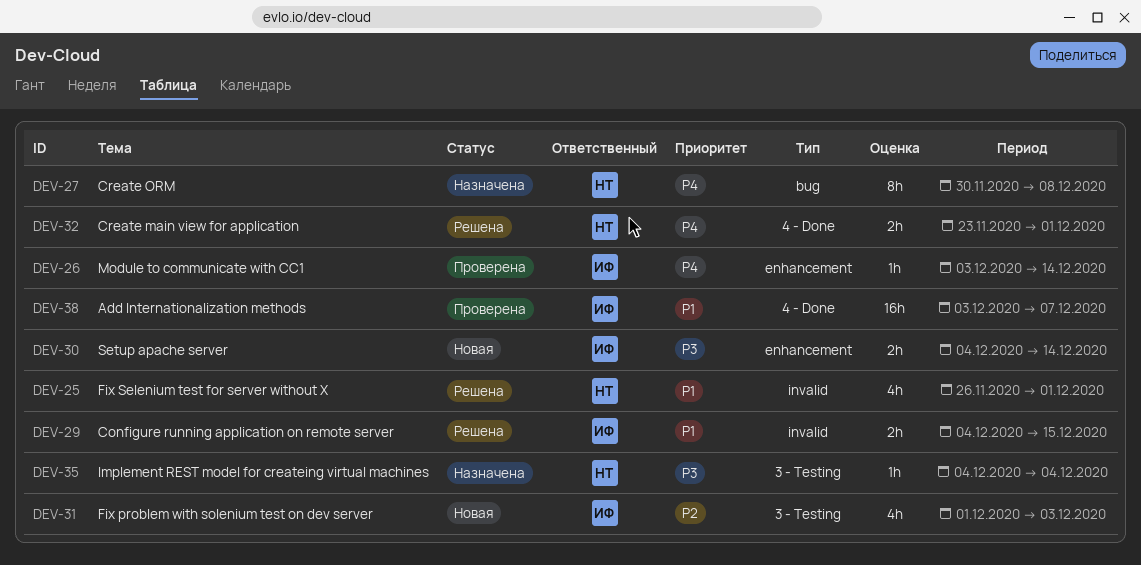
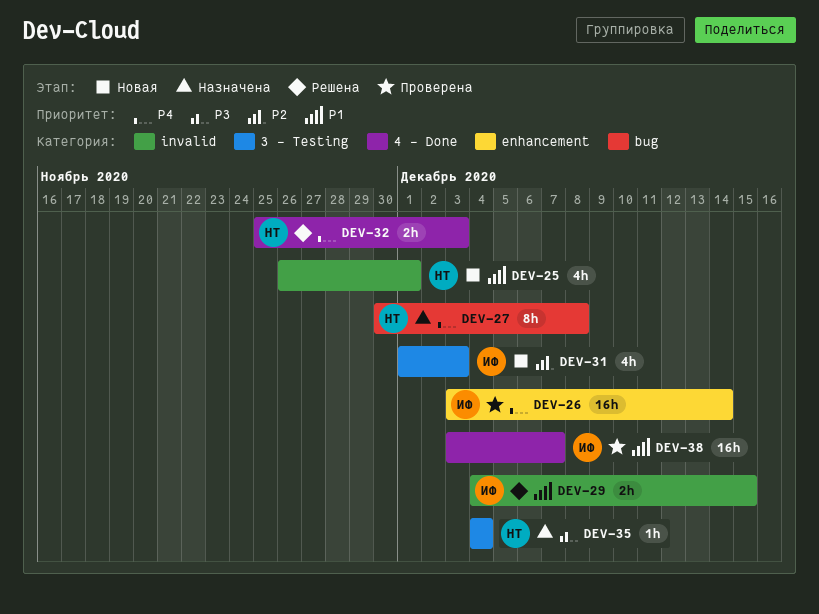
DEV-25, status: Решена -> Новая
DEV-26, estimate: 1h -> 16h
DEV-30: present -> none
DEV-32, start: Nov 23 -> Nov 25
DEV-32, due: Dec 1 -> Dec 3

